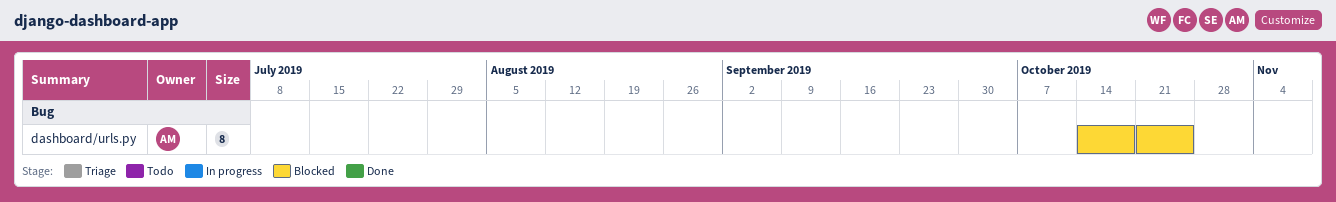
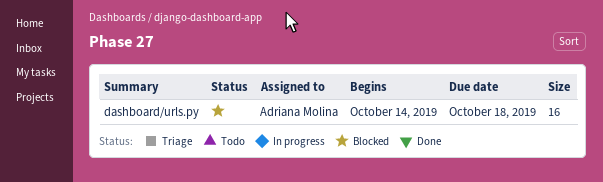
dashboard/urls.py, estimate: 8 -> 16
dashboard/urls.py, due: Oct 25 -> Oct 18

